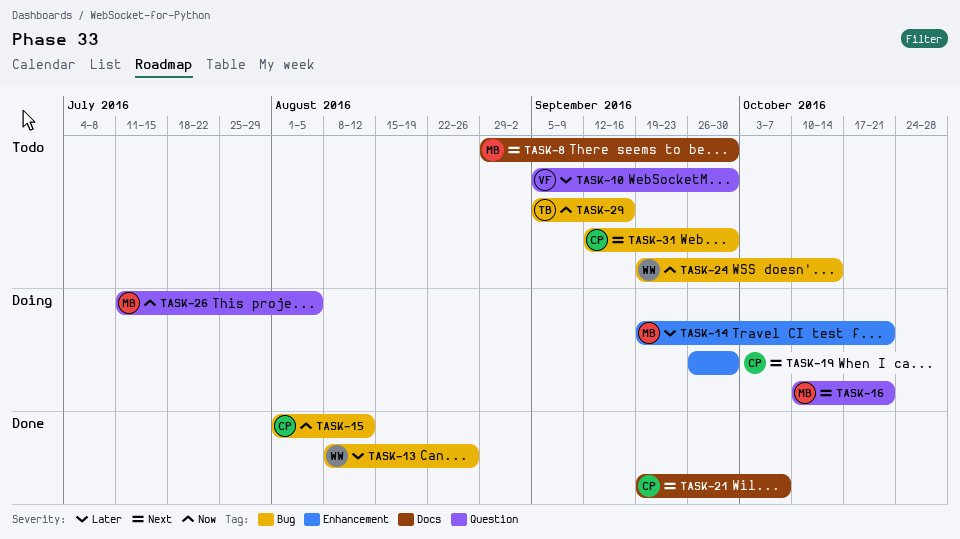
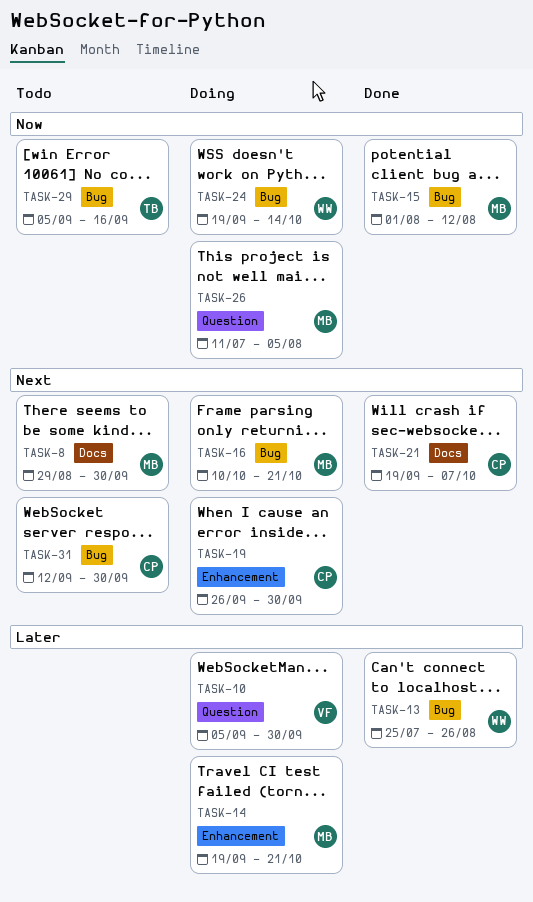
TASK-10, status: Todo -> Doing
TASK-13, start: Aug 8 -> Jul 25
TASK-15, owner: CP -> MB
TASK-16, label: Question -> Bug
TASK-24, status: Todo -> Doing

